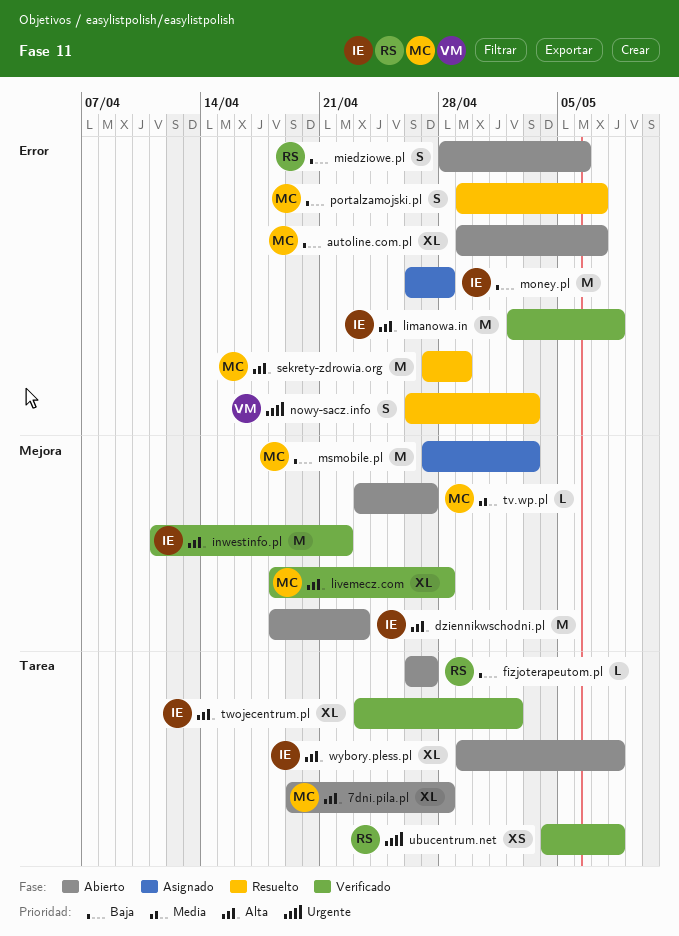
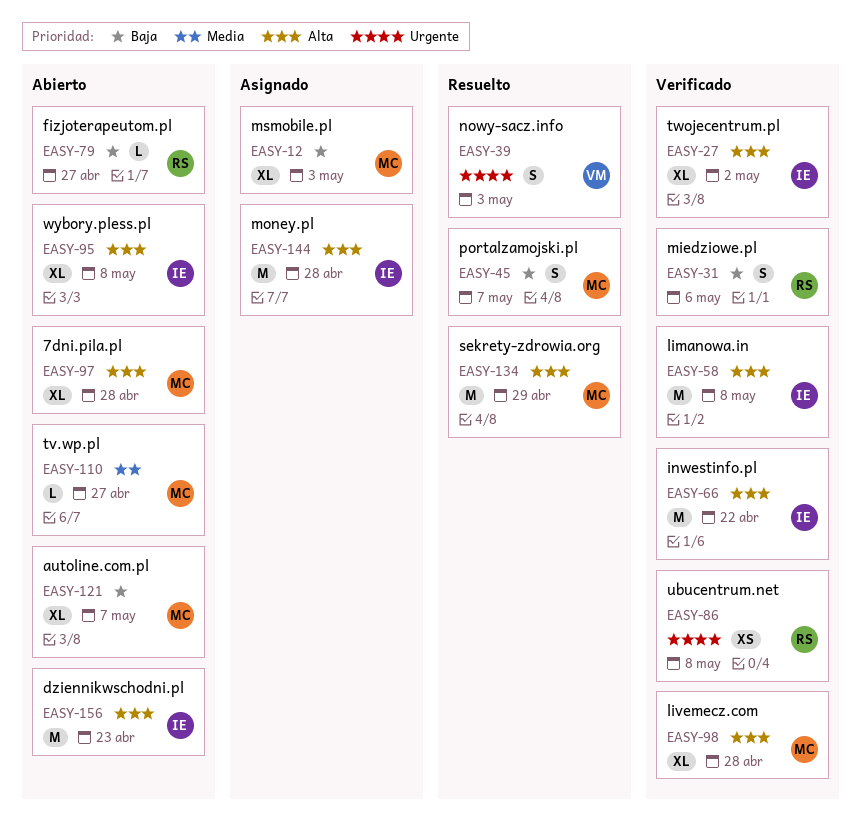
miedziowe.pl, status: Abierto -> Verificado
money.pl, priority: Baja -> Alta
msmobile.pl, estimate: M -> XL

